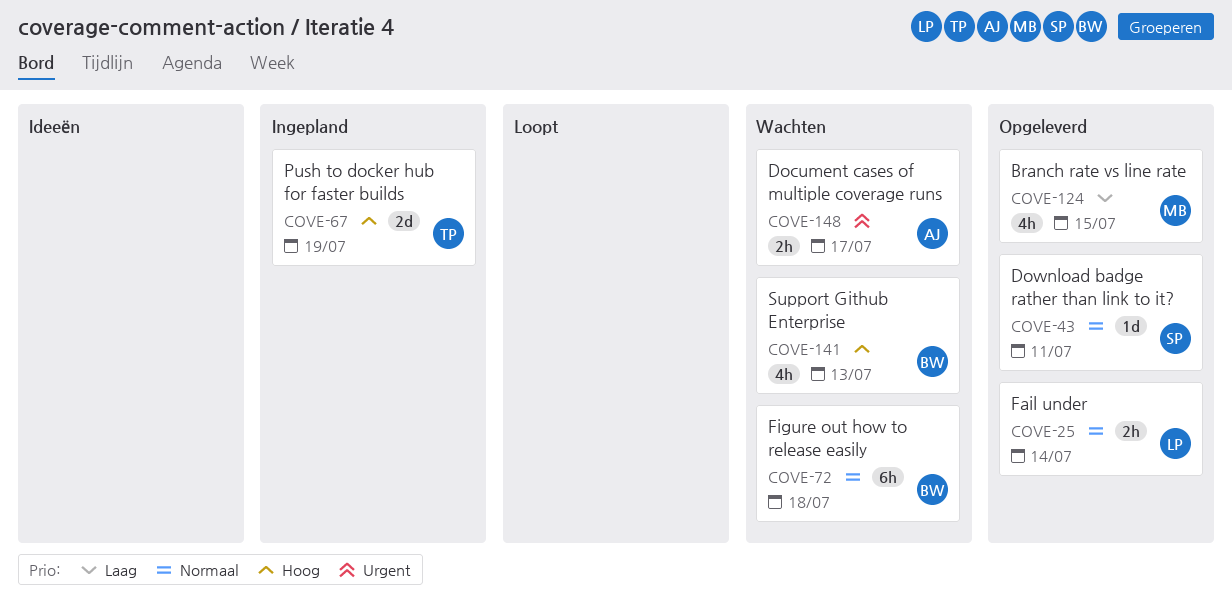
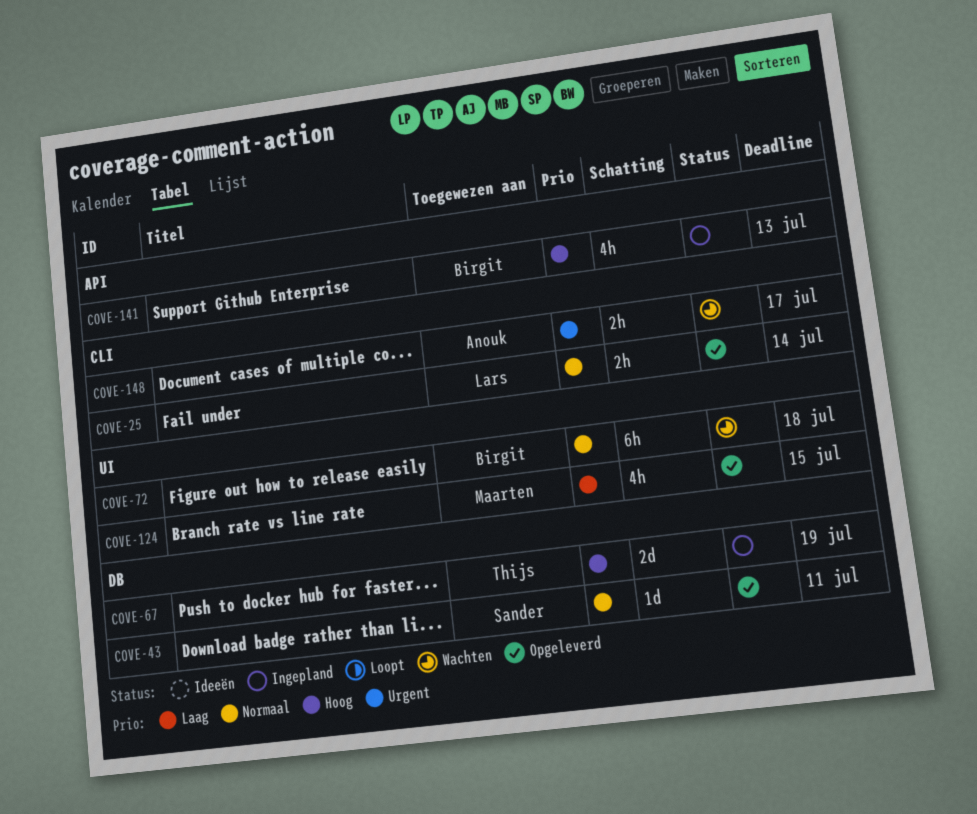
COVE-141, status: Wachten -> Ingepland

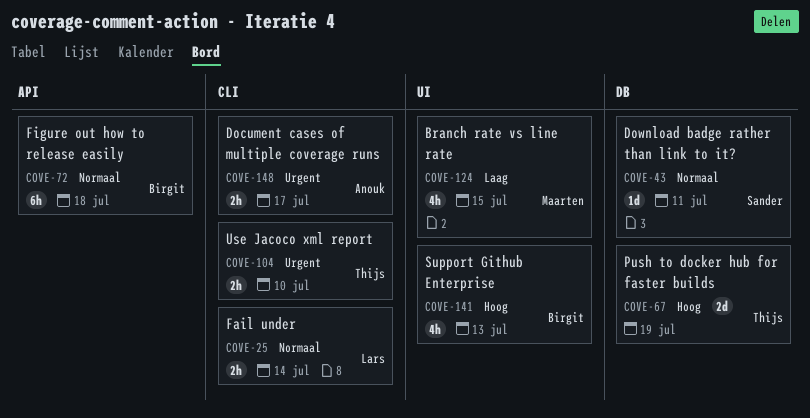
COVE-72, label: UI -> API
COVE-104: none -> present
COVE-141, label: API -> UI

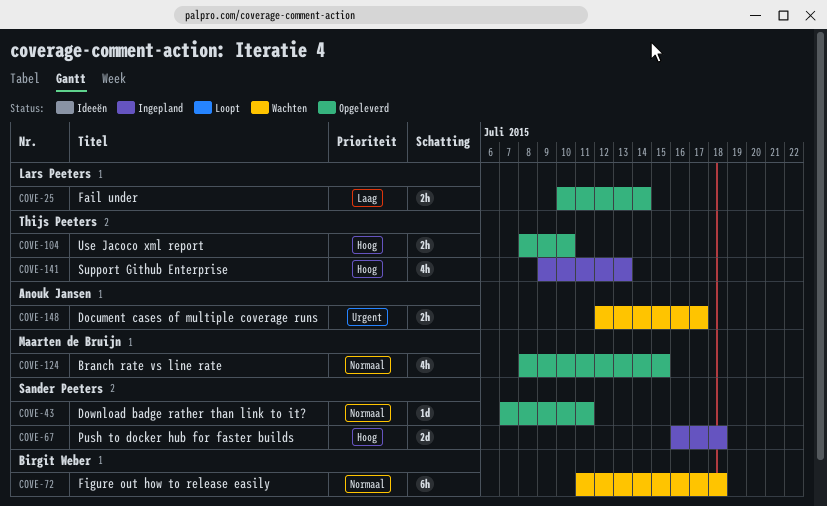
COVE-25, priority: Normaal -> Laag
COVE-67, owner: Thijs Peeters -> Sander Peeters
COVE-67, due: Jul 19 -> Jul 18
COVE-104, priority: Urgent -> Hoog
COVE-124, priority: Laag -> Normaal
COVE-141, owner: Birgit Weber -> Thijs Peeters

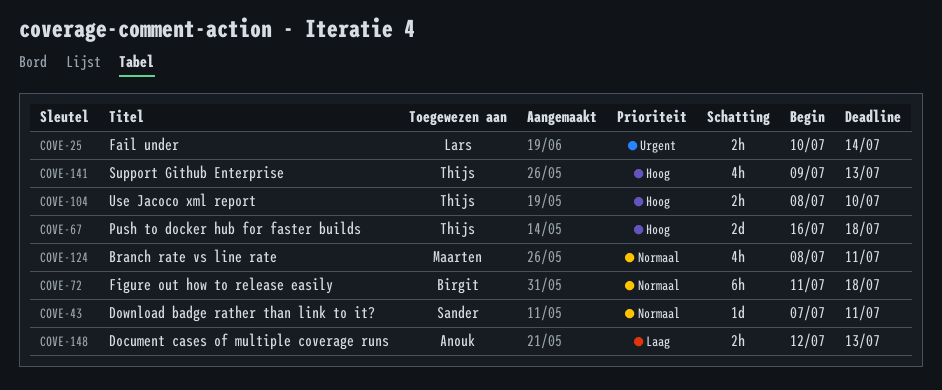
COVE-25, priority: Laag -> Urgent
COVE-67, owner: Sander Peeters -> Thijs Peeters
COVE-124, due: Jul 15 -> Jul 11
COVE-148, priority: Urgent -> Laag
COVE-148, due: Jul 17 -> Jul 13

